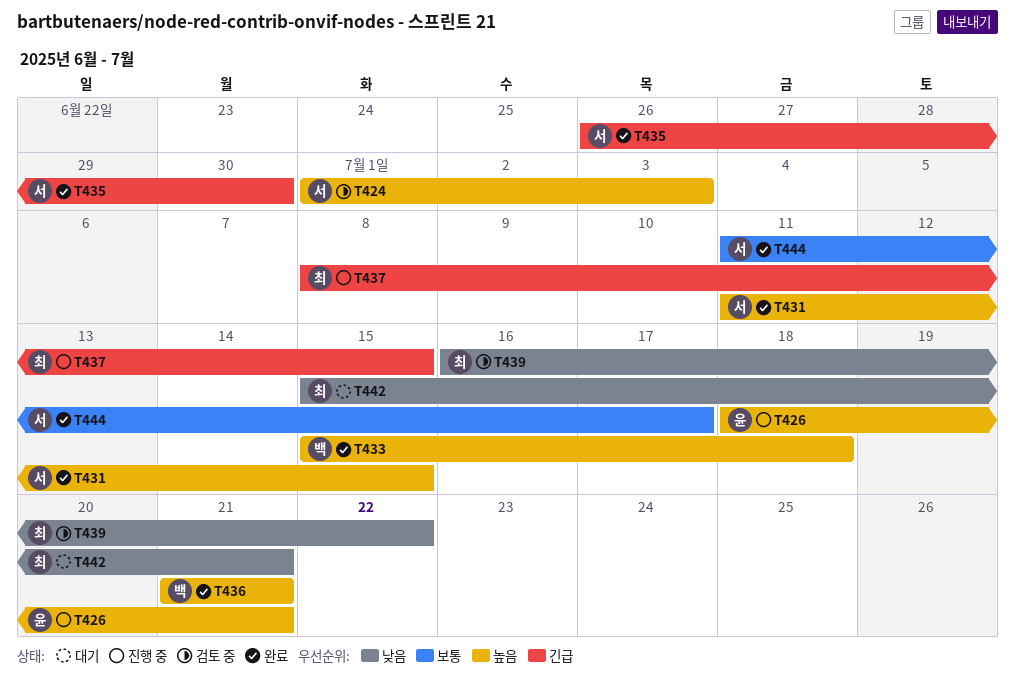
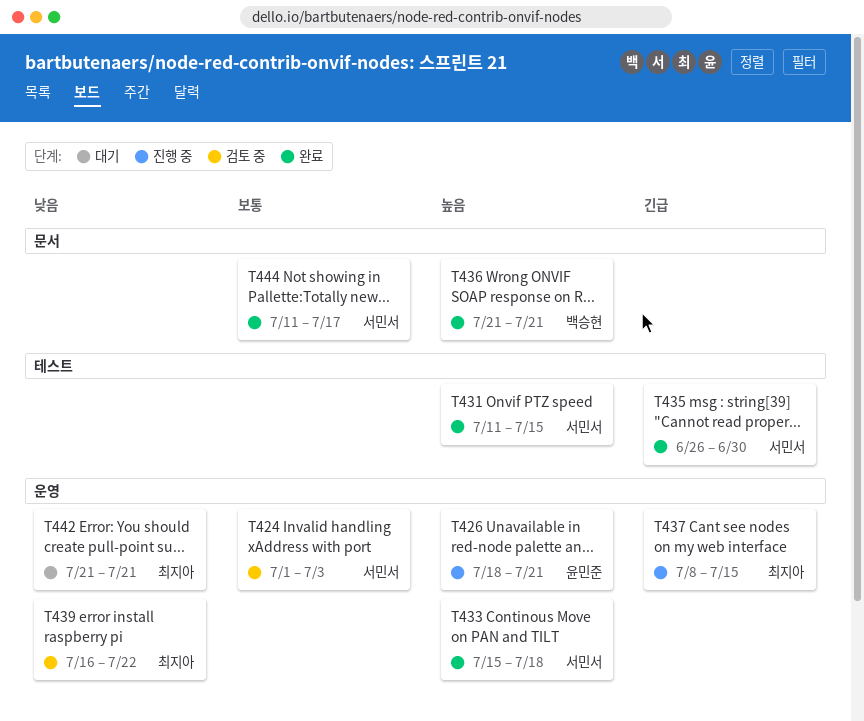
T424, priority: 높음 -> 보통
T433, owner: 백승현 -> 서민서
T442, start: Jul 15 -> Jul 21

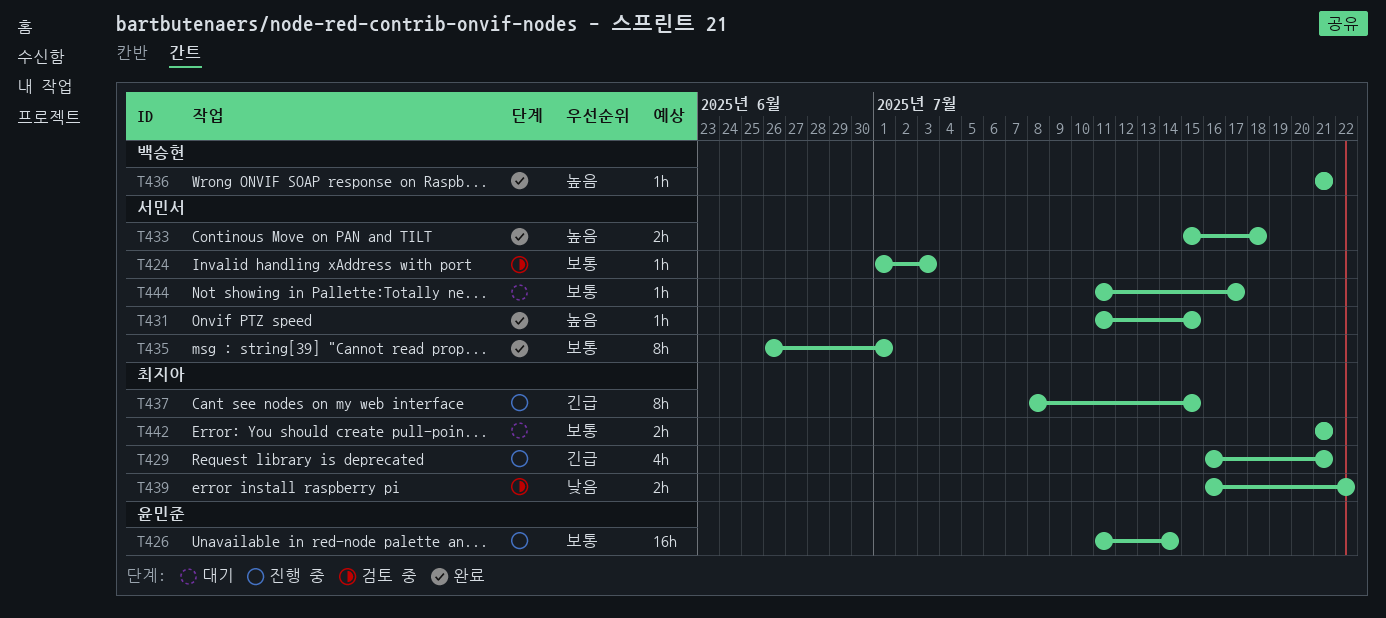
T426, priority: 높음 -> 보통
T426, start: Jul 18 -> Jul 11
T426, due: Jul 21 -> Jul 14
T429: none -> present
T435, priority: 긴급 -> 보통
T435, due: Jun 30 -> Jul 1
T442, priority: 낮음 -> 보통
T444, status: 완료 -> 대기

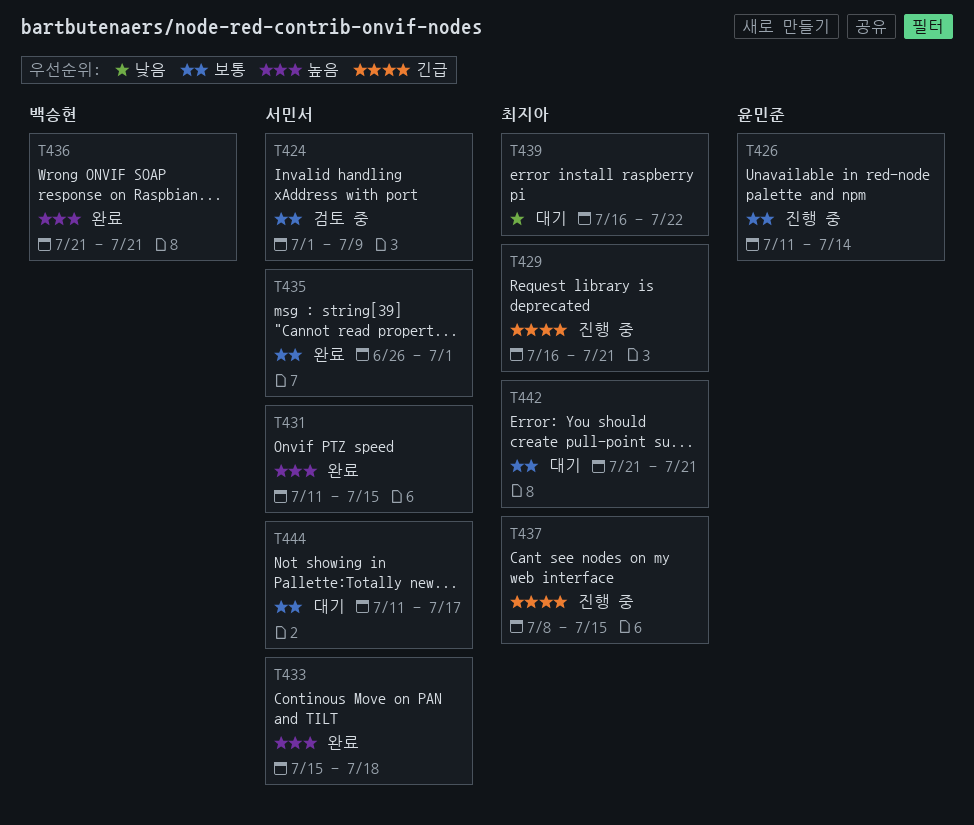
T424, due: Jul 3 -> Jul 9
T439, status: 검토 중 -> 대기

